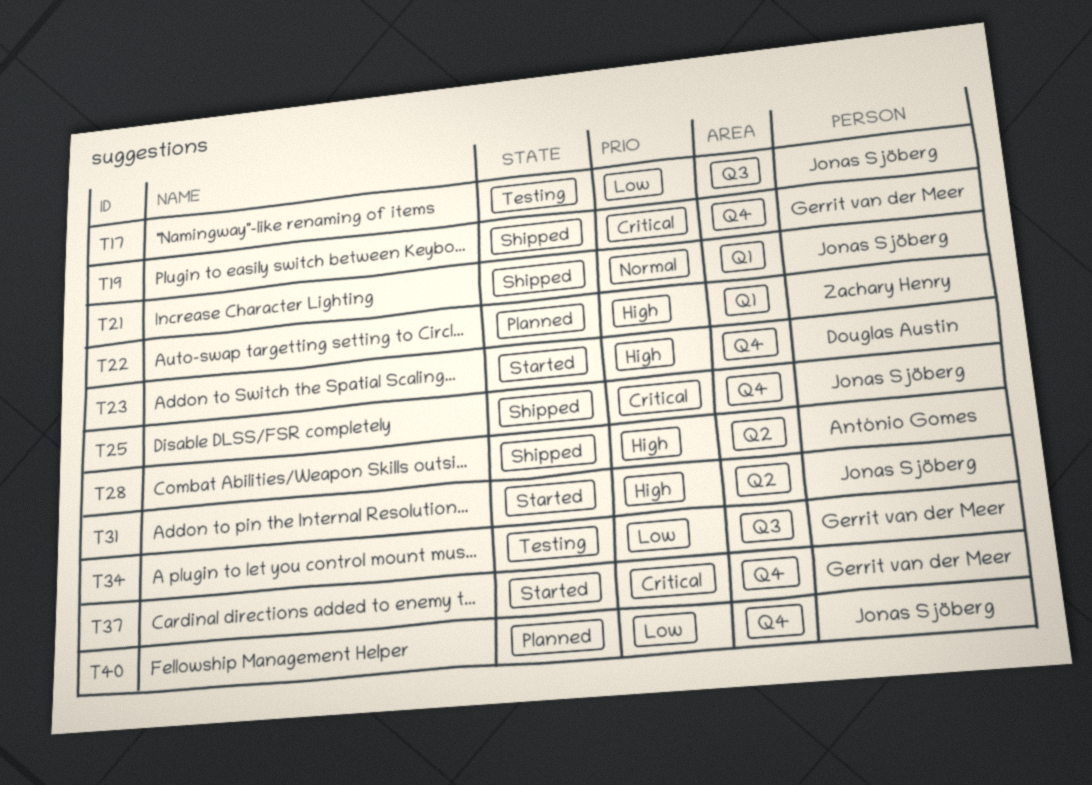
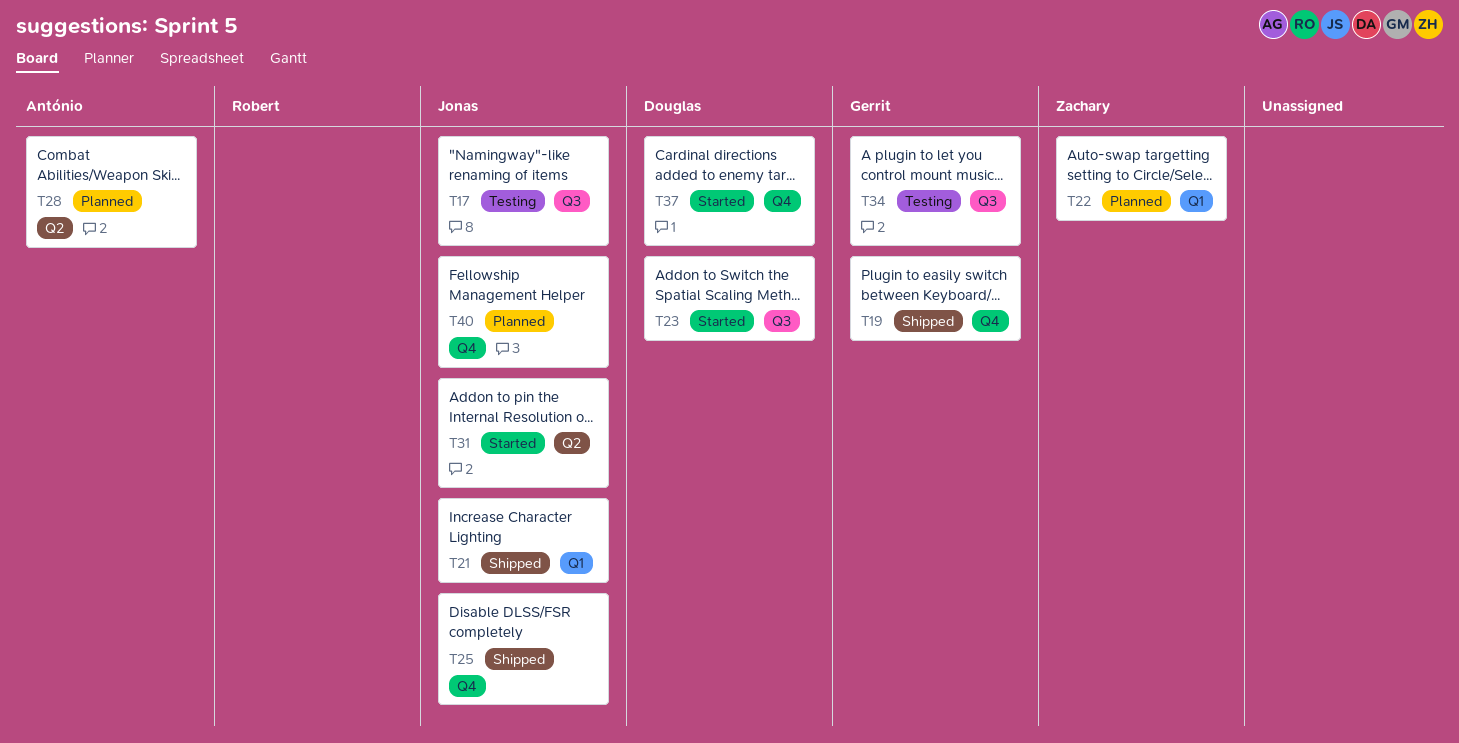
T23, label: Q4 -> Q3
T28, status: Shipped -> Planned
T37, owner: Gerrit van der Meer -> Douglas Austin

